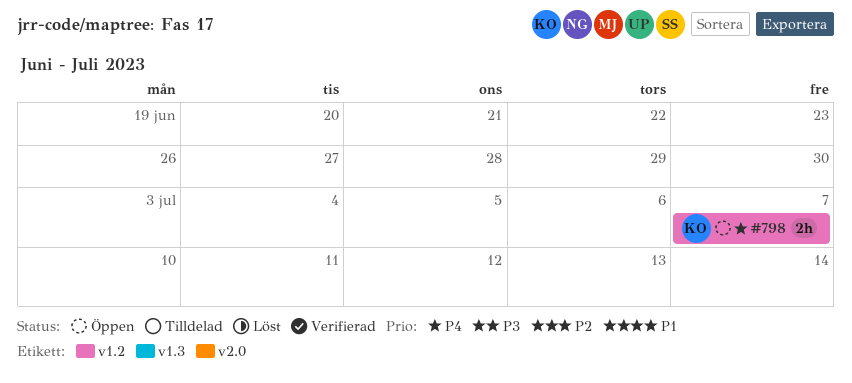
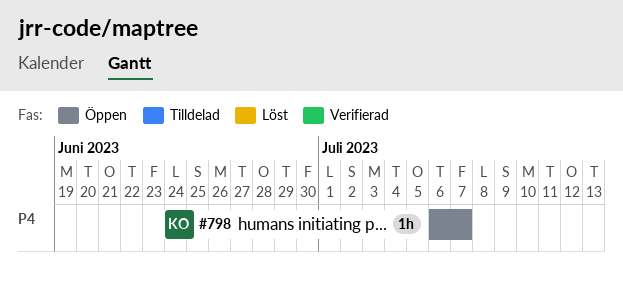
#798, estimate: 2h -> 1h
#798, start: Jul 7 -> Jul 6

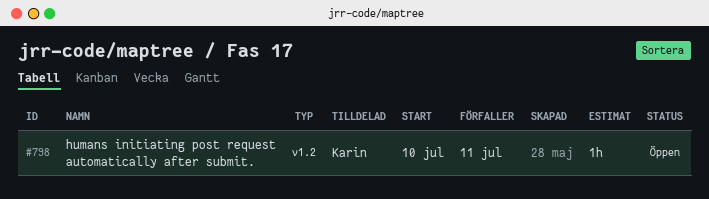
#798, start: Jul 6 -> Jul 10
#798, due: Jul 7 -> Jul 11

